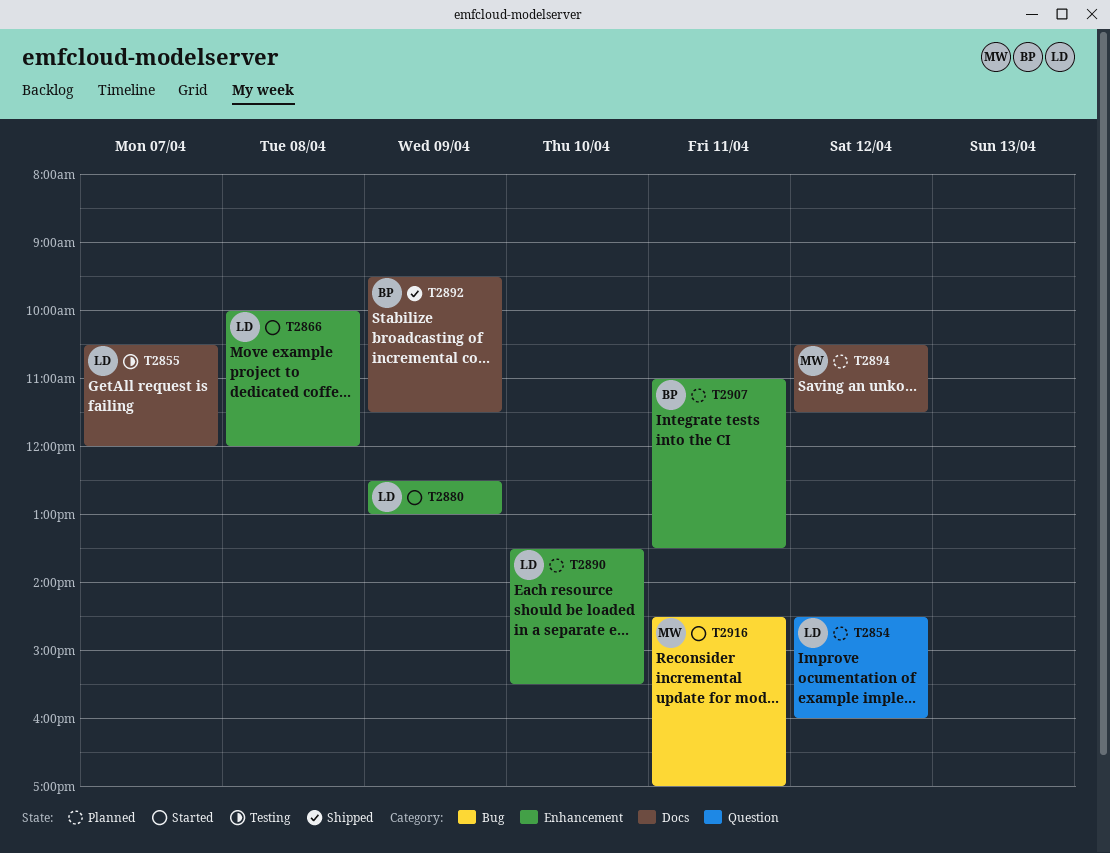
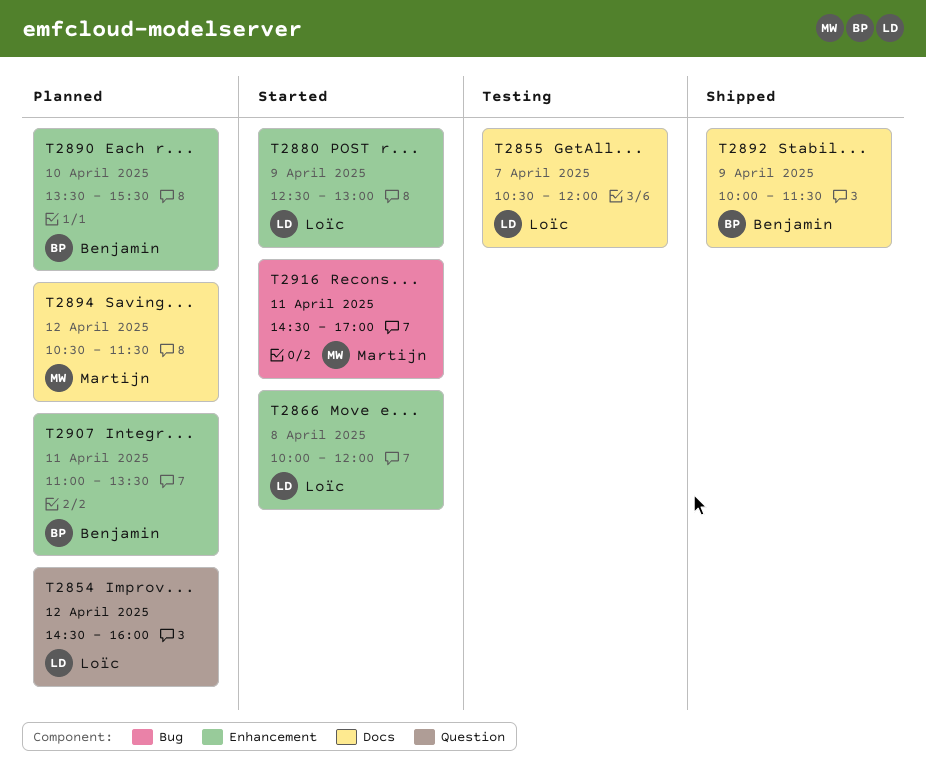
T2890, owner: Loïc -> Benjamin
T2892, begins: 09:30 -> 10:00

